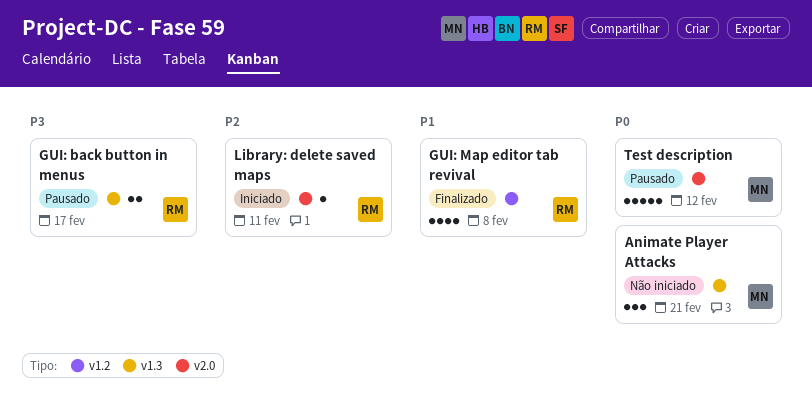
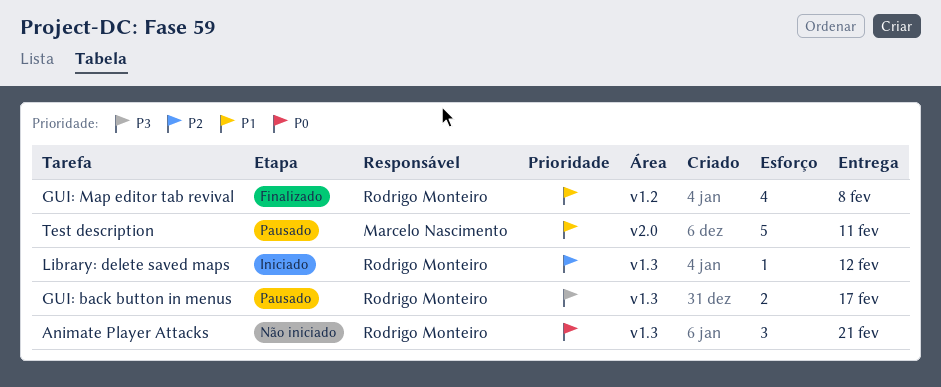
Animate Player Attacks, owner: Marcelo Nascimento -> Rodrigo Monteiro
Library: delete saved maps, label: v2.0 -> v1.3
Library: delete saved maps, due: Feb 11 -> Feb 12
Test description, priority: P0 -> P1
Test description, due: Feb 12 -> Feb 11

